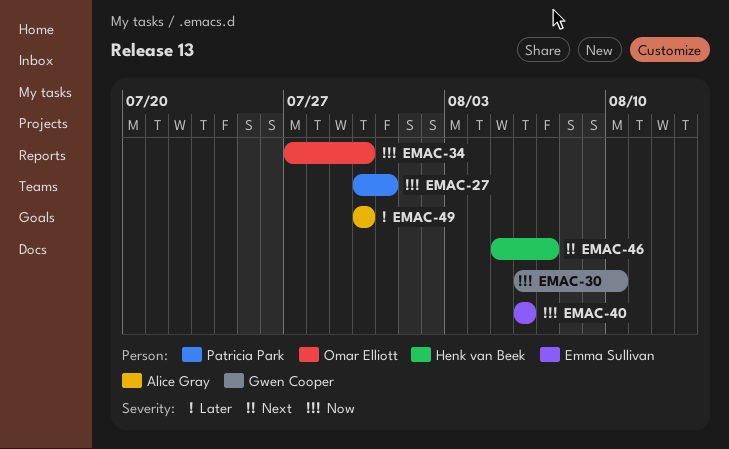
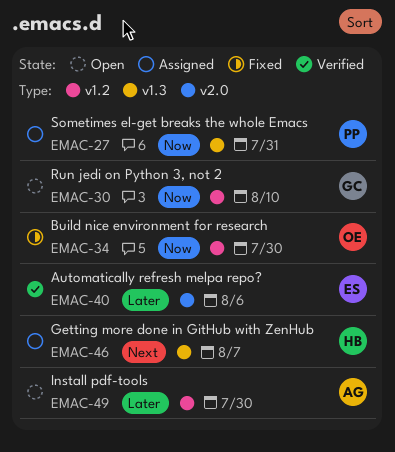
EMAC-40, priority: Now -> Later

